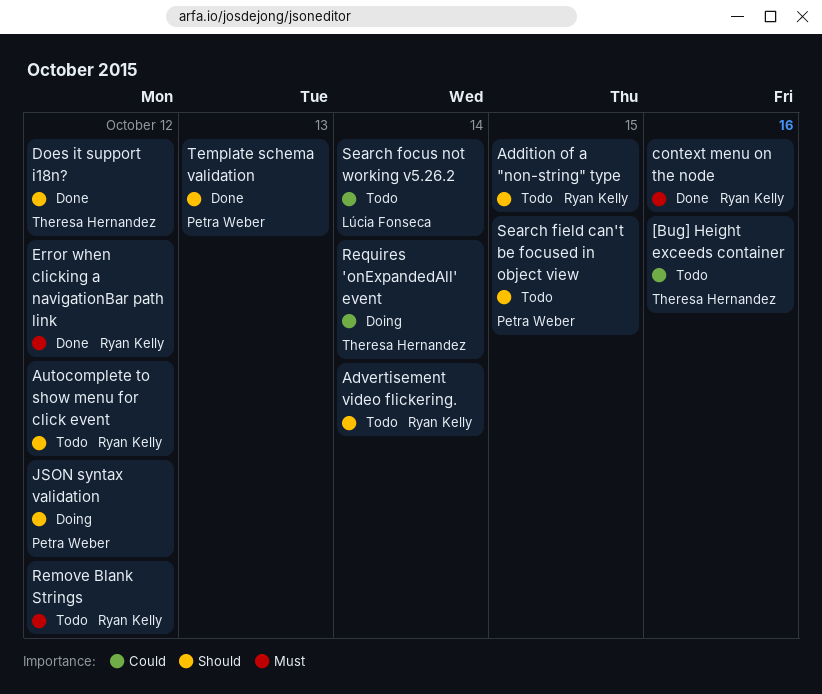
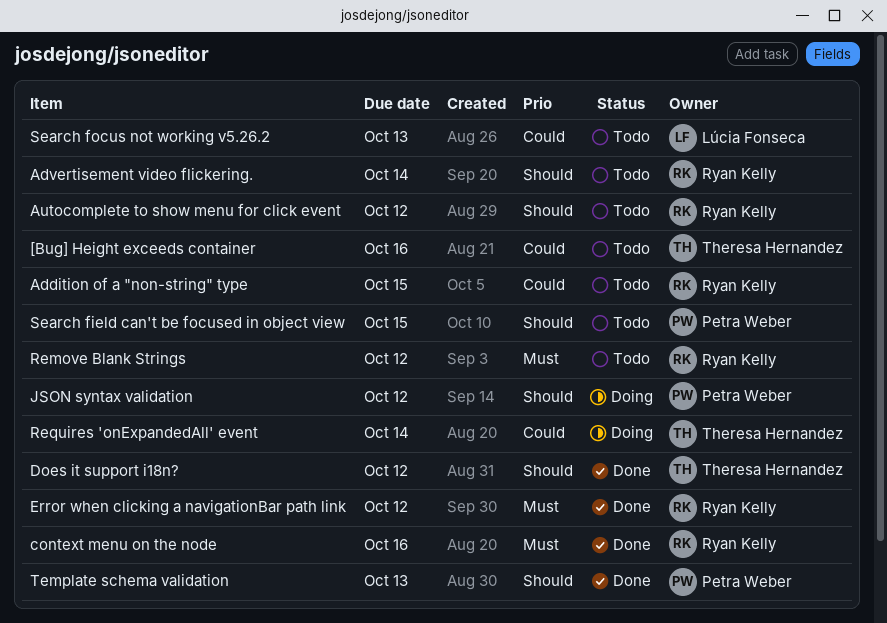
Addition of a "non-string" type, priority: Should -> Could
Search focus not working v5.26.2, due: Oct 14 -> Oct 13

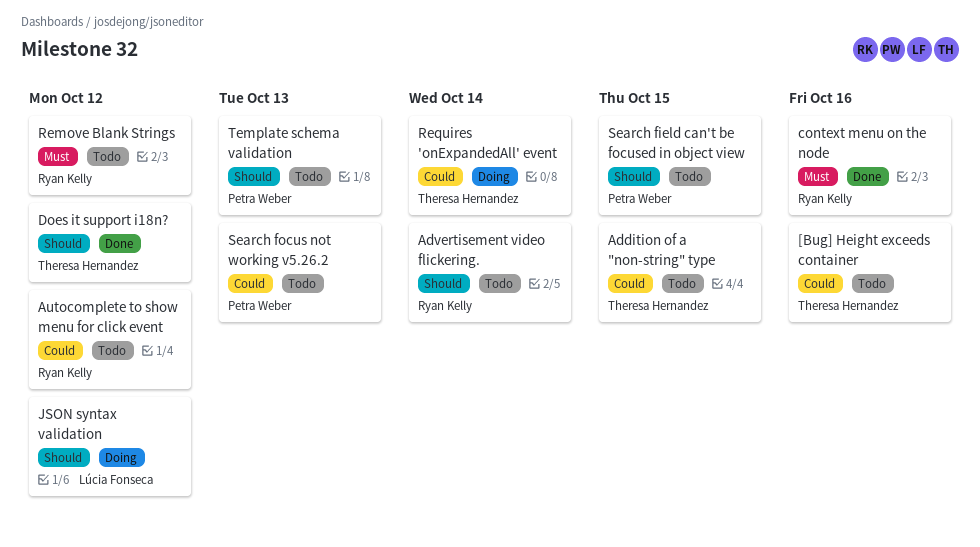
Addition of a "non-string" type, owner: Ryan Kelly -> Theresa Hernandez
Autocomplete to show menu for click event, priority: Should -> Could
Error when clicking a navigationBar path link: present -> none
JSON syntax validation, owner: Petra Weber -> Lúcia Fonseca
Search focus not working v5.26.2, owner: Lúcia Fonseca -> Petra Weber
Template schema validation, status: Done -> Todo

